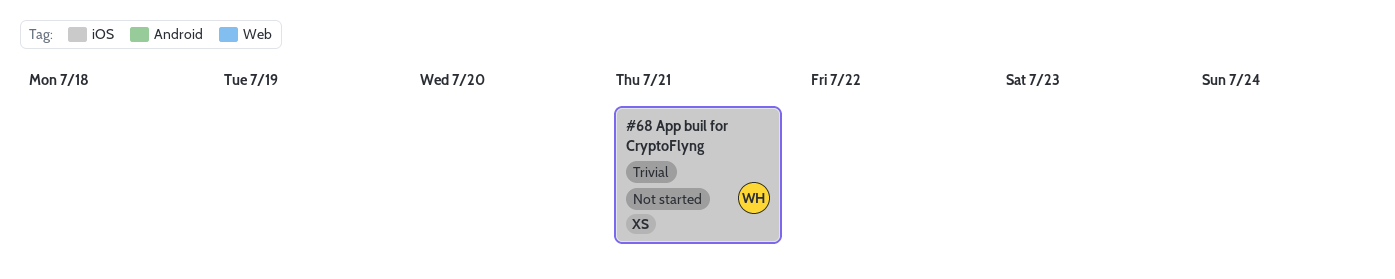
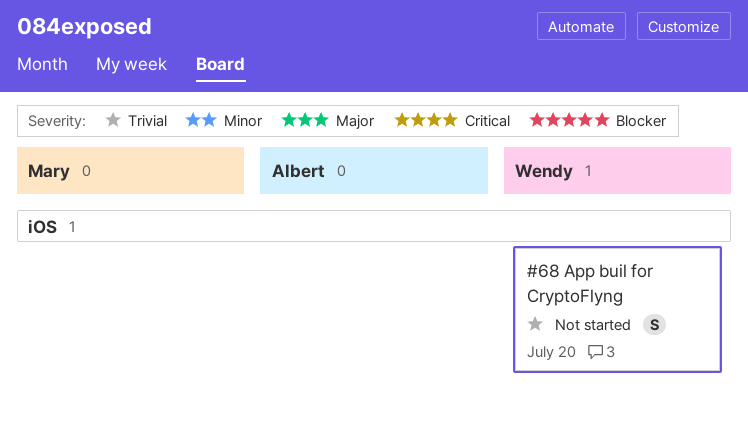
#68, estimate: XS -> S
#68, due: Jul 21 -> Jul 20

